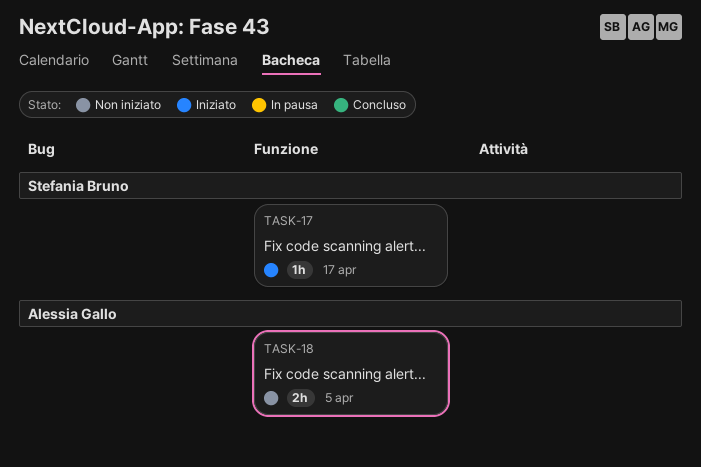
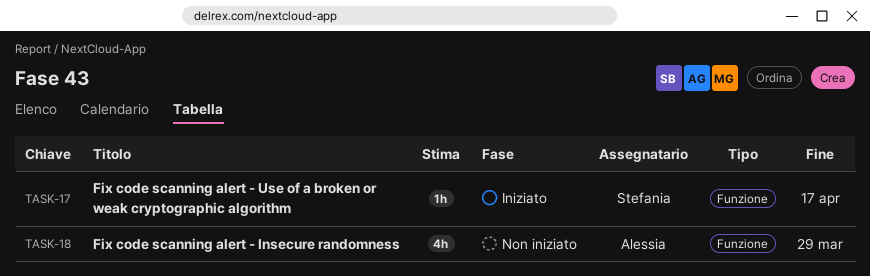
TASK-18, estimate: 2h -> 4h
TASK-18, due: Apr 5 -> Mar 29

